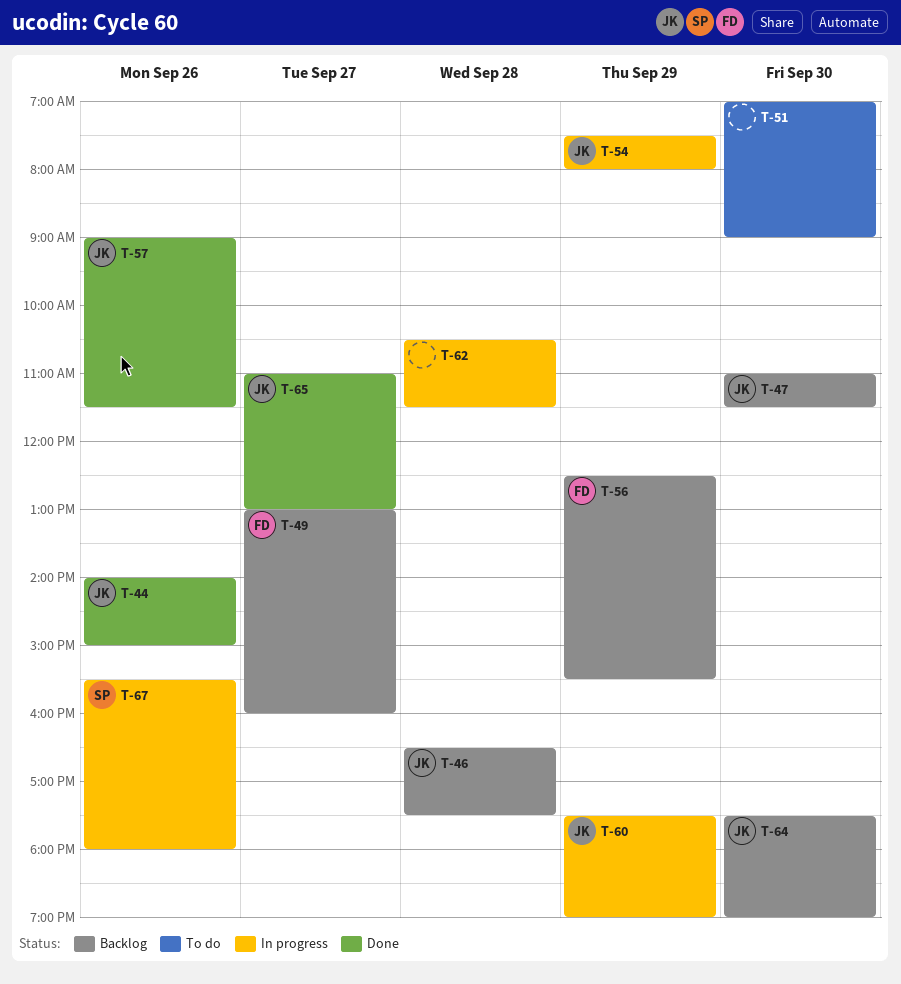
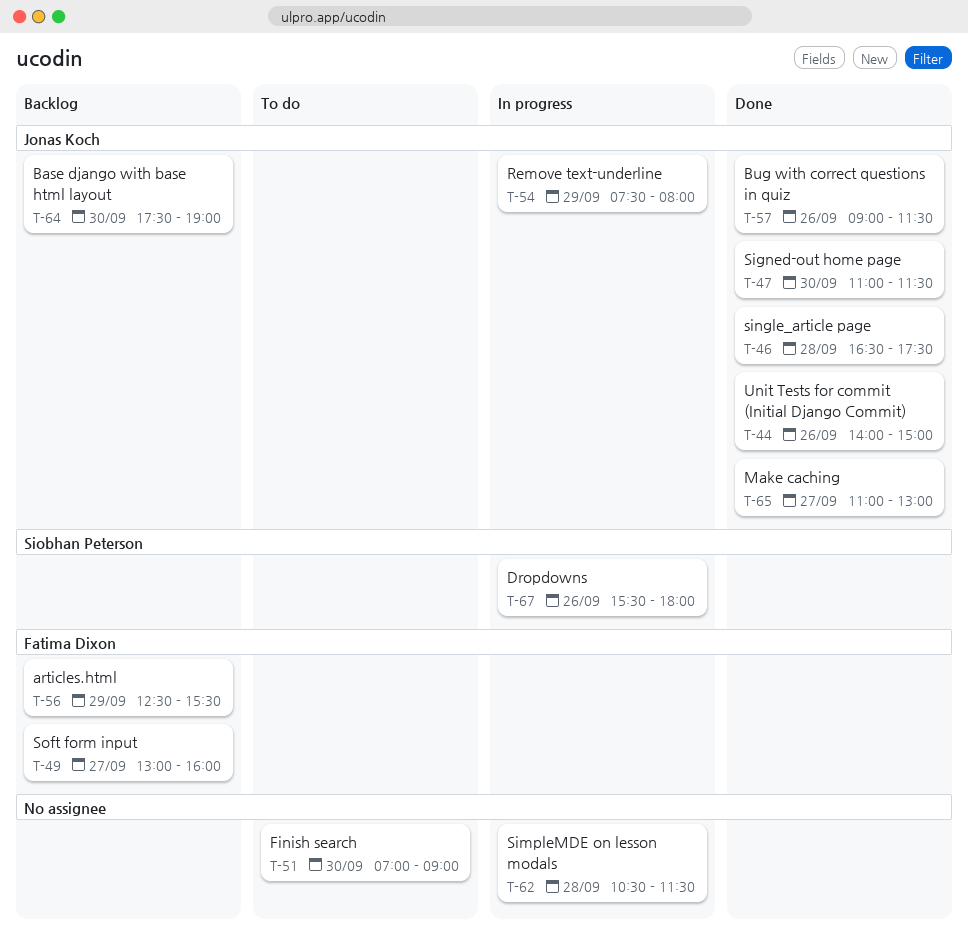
T-46, status: Backlog -> Done
T-47, status: Backlog -> Done
T-60: present -> none

